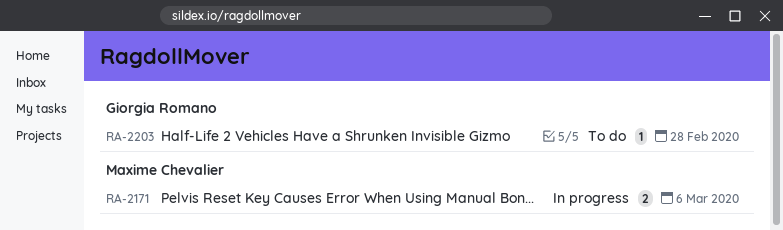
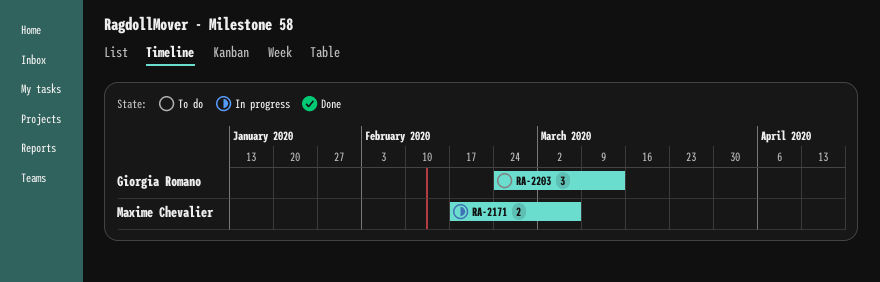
RA-2203, estimate: 1 -> 3
RA-2203, due: Feb 28 -> Mar 13

